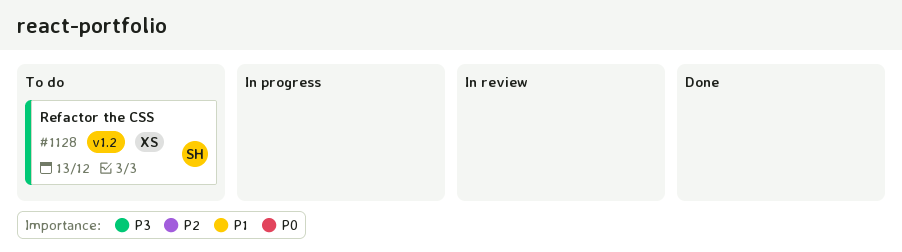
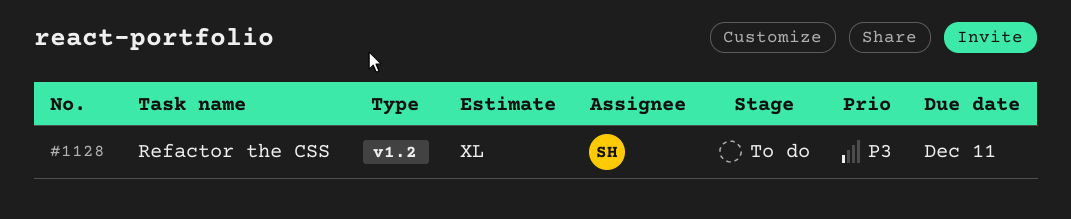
#1128, estimate: XS -> XL
#1128, due: Dec 13 -> Dec 11

